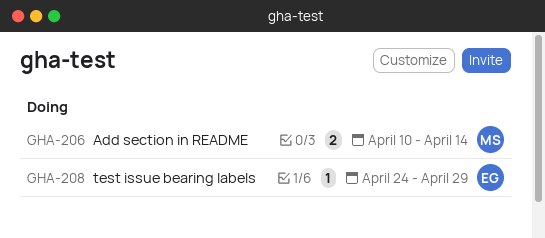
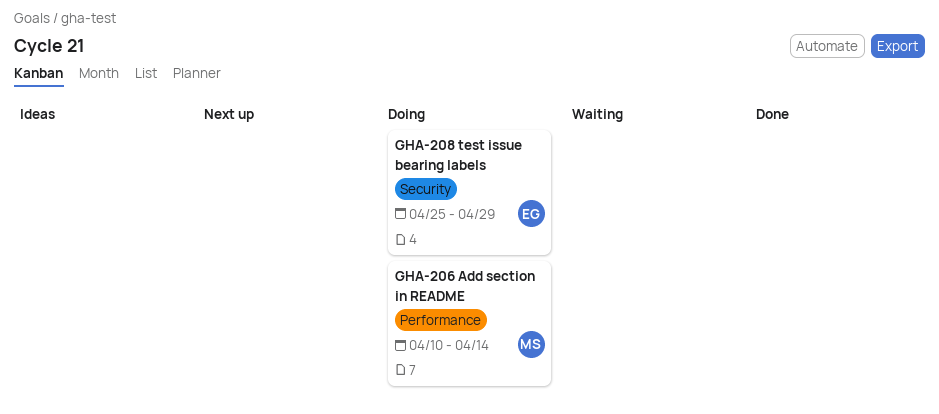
GHA-208, start: Apr 24 -> Apr 25

